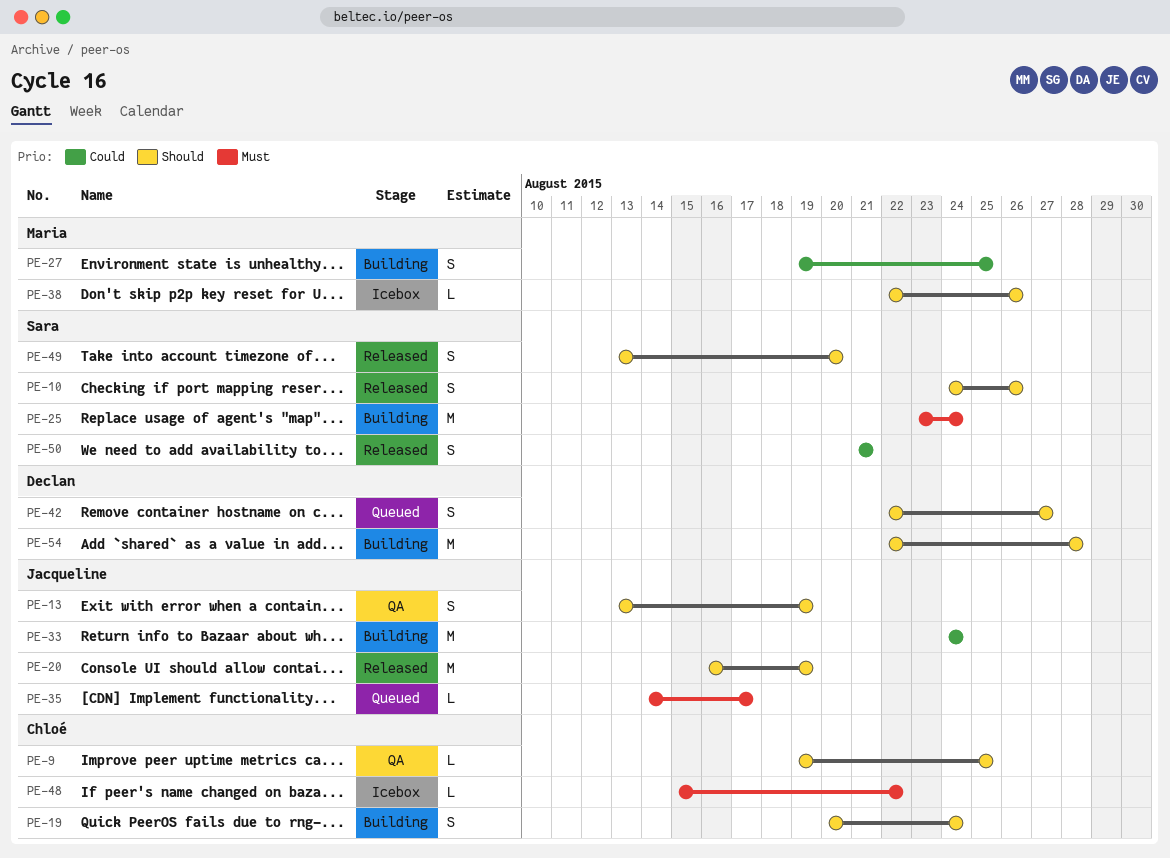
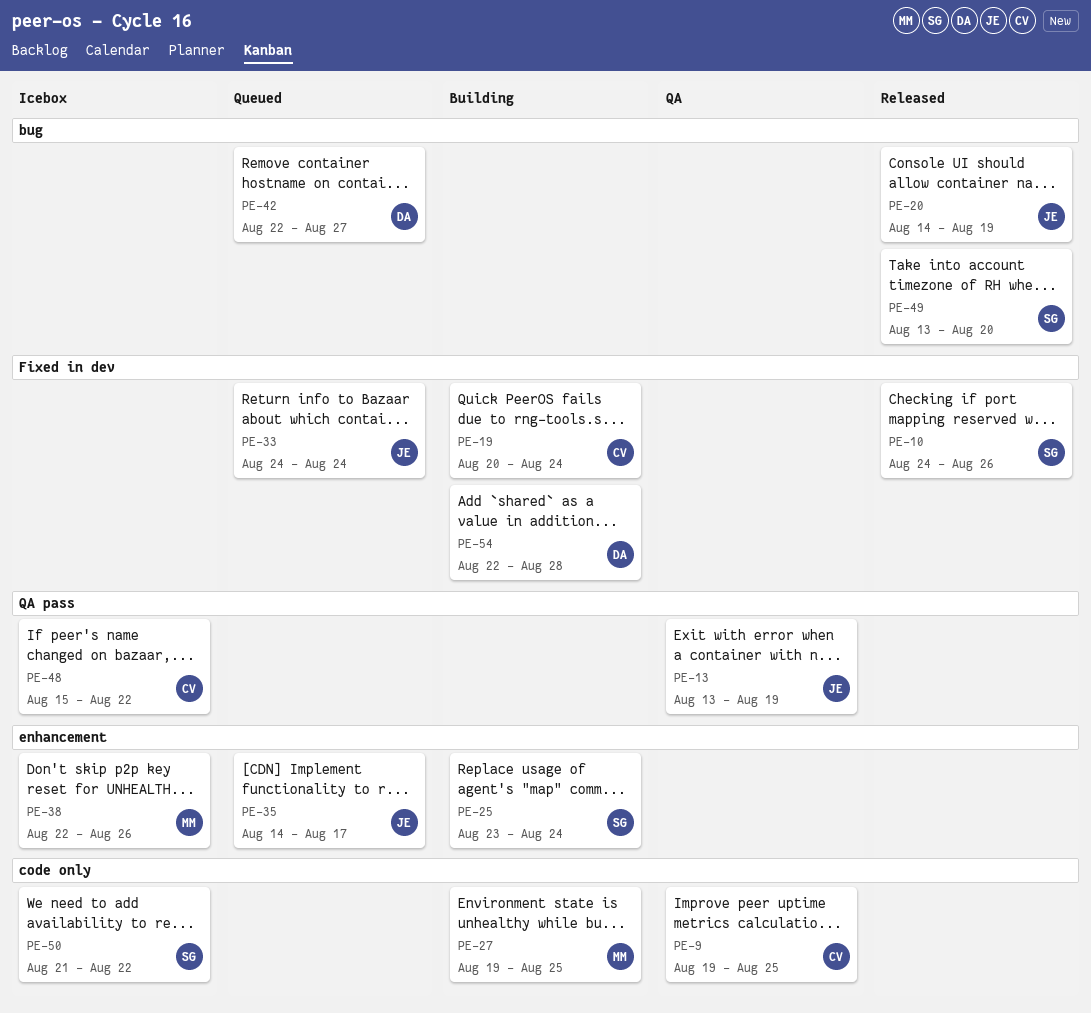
PE-20, start: Aug 16 -> Aug 14
PE-33, status: Building -> Queued
PE-50, status: Released -> Icebox
PE-50, due: Aug 21 -> Aug 22

